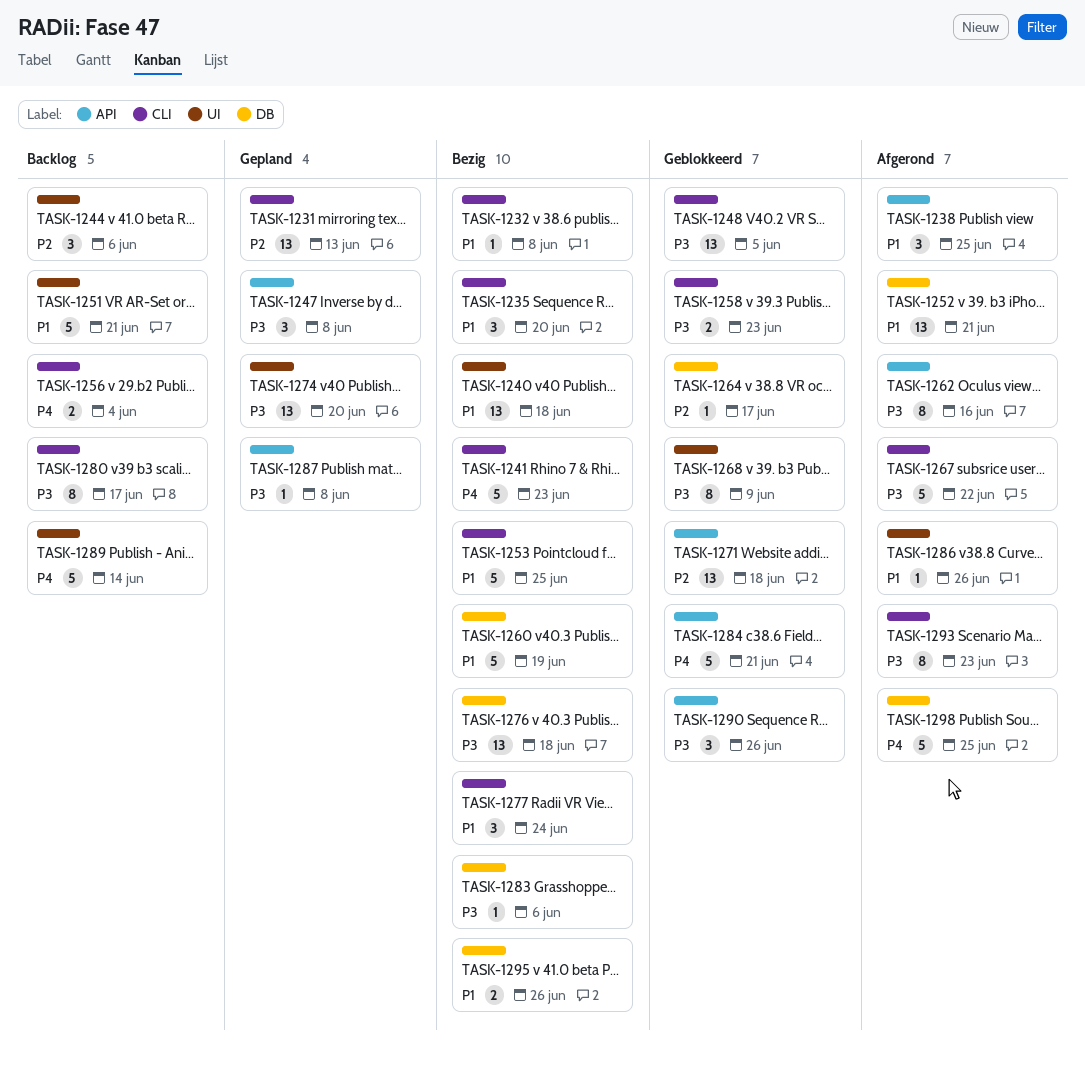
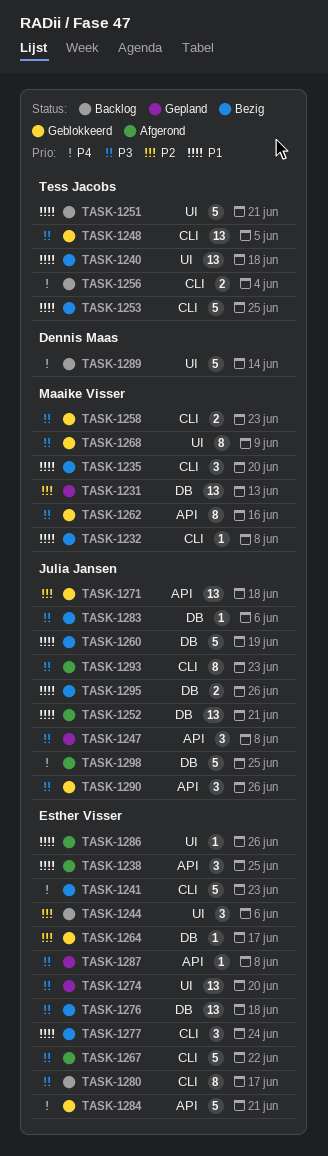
TASK-1231, label: CLI -> DB
TASK-1262, status: Afgerond -> Geblokkeerd

